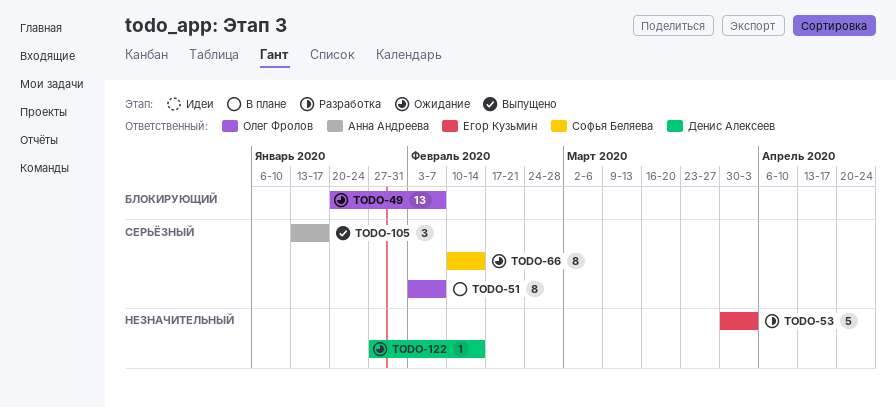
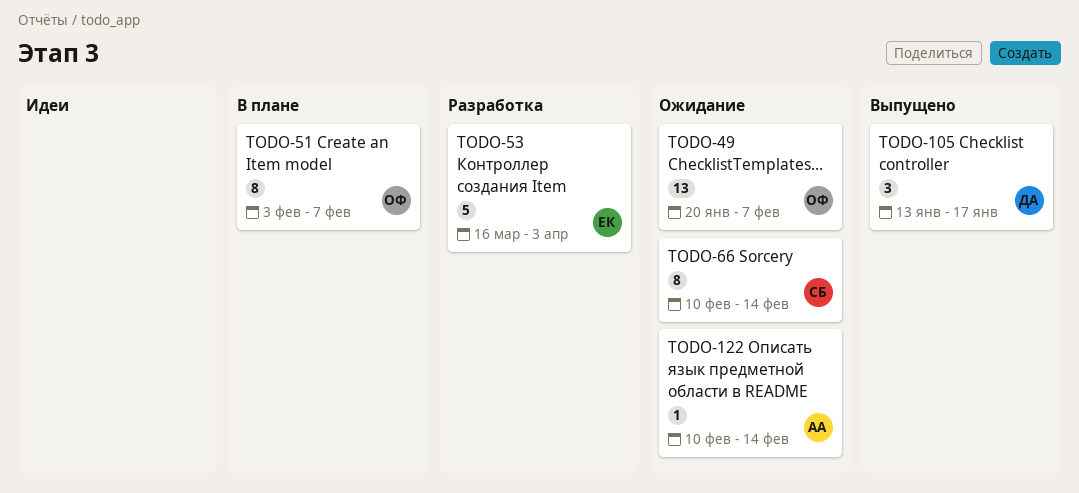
TODO-53, start: Mar 30 -> Mar 16
TODO-105, owner: Анна Андреева -> Денис Алексеев
TODO-122, owner: Денис Алексеев -> Анна Андреева
TODO-122, start: Jan 27 -> Feb 10

